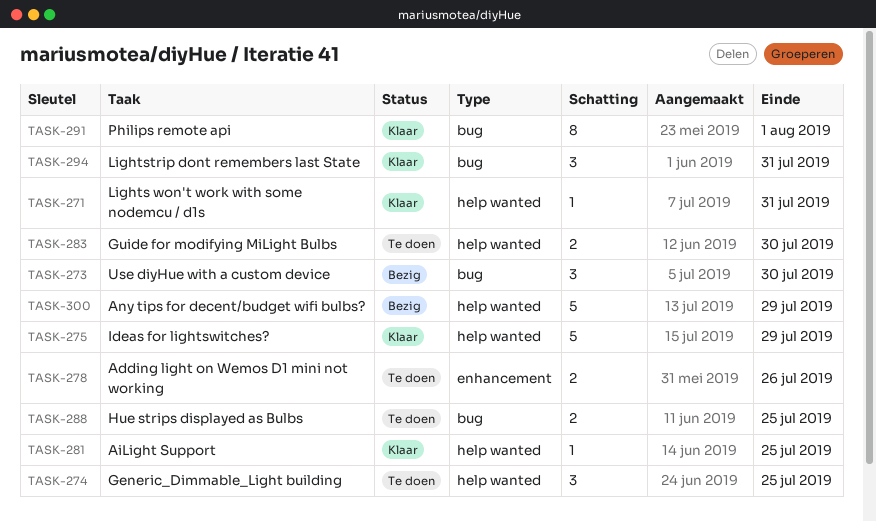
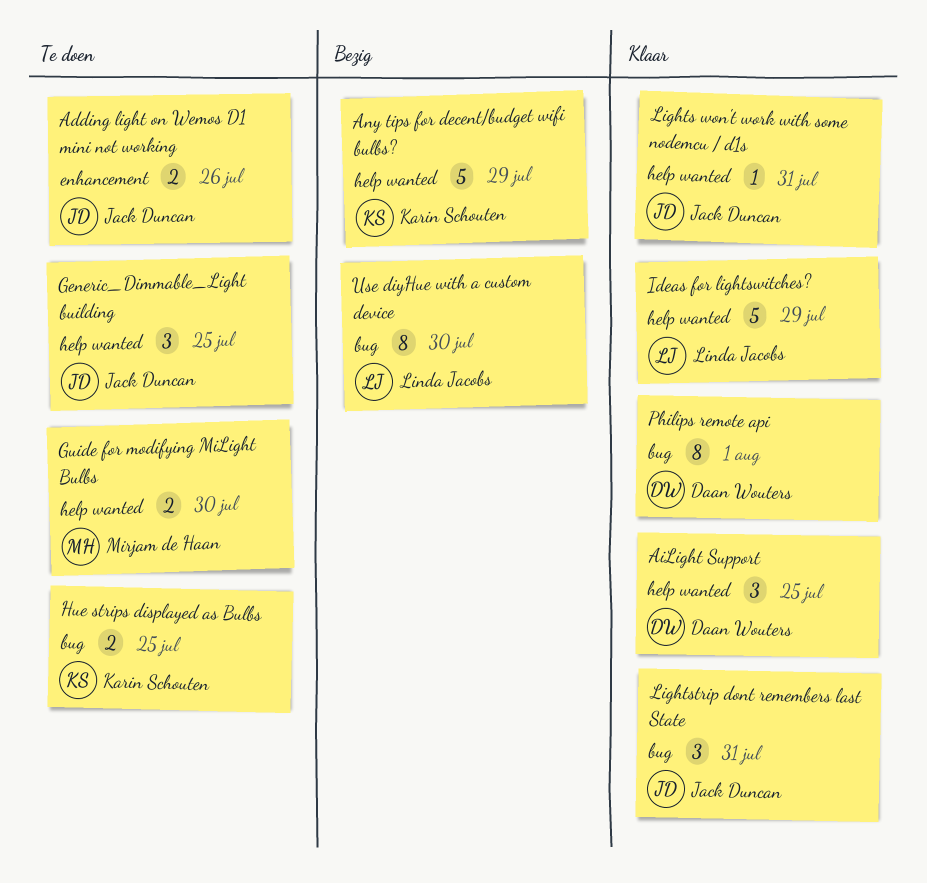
AiLight Support, estimate: 1 -> 3
Use diyHue with a custom device, estimate: 3 -> 8

